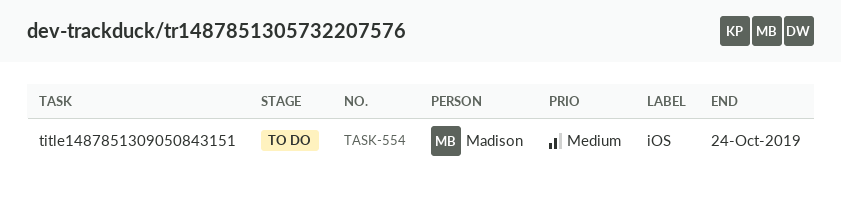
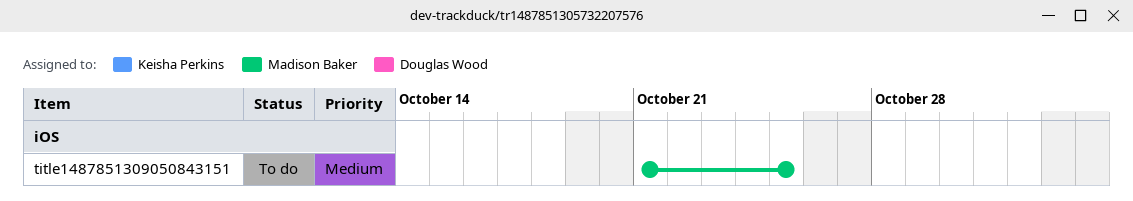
title1487851309050843151, due: Oct 24 -> Oct 25

